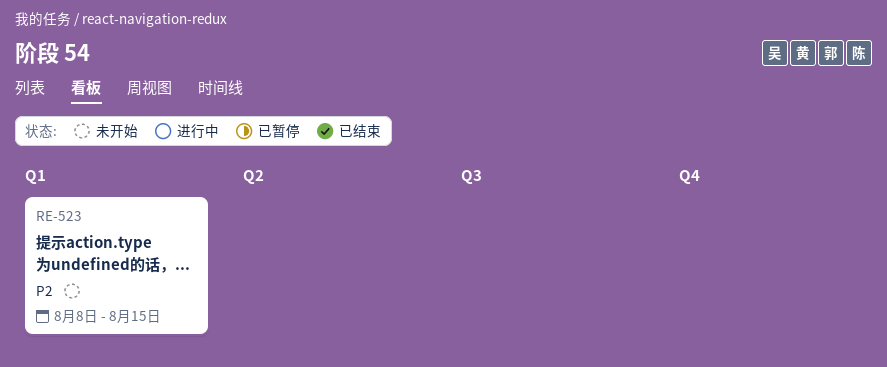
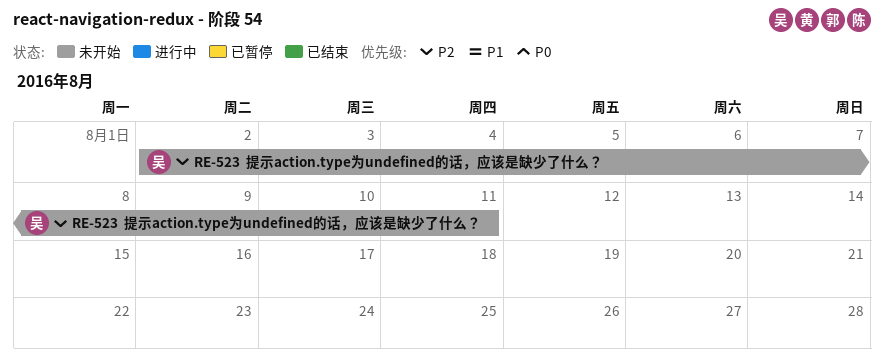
RE-523, start: Aug 8 -> Aug 2
RE-523, due: Aug 15 -> Aug 11

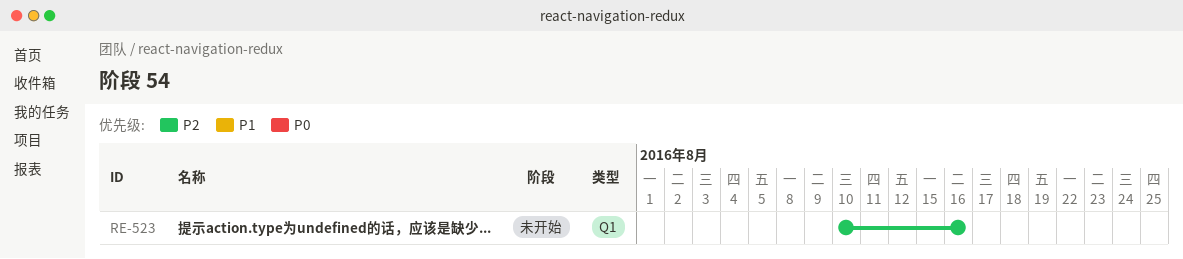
RE-523, start: Aug 2 -> Aug 10
RE-523, due: Aug 11 -> Aug 16

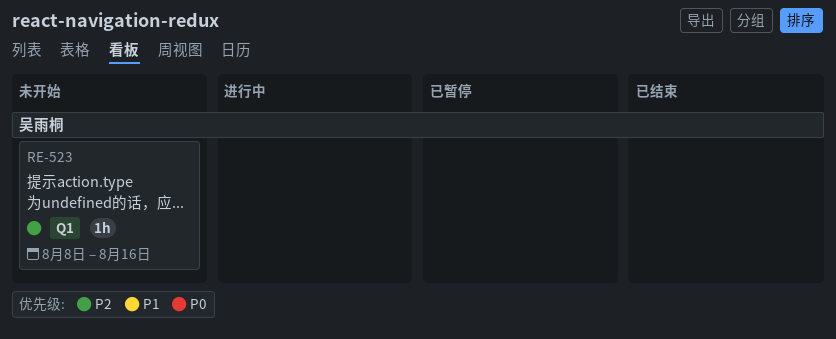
RE-523, start: Aug 10 -> Aug 8

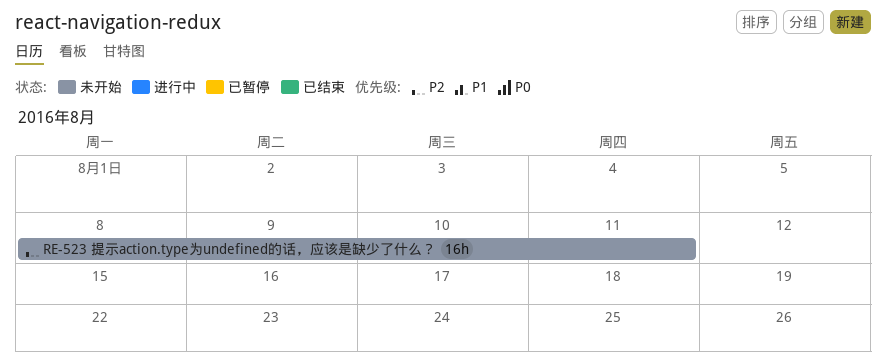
RE-523, estimate: 1h -> 16h
RE-523, due: Aug 16 -> Aug 11

